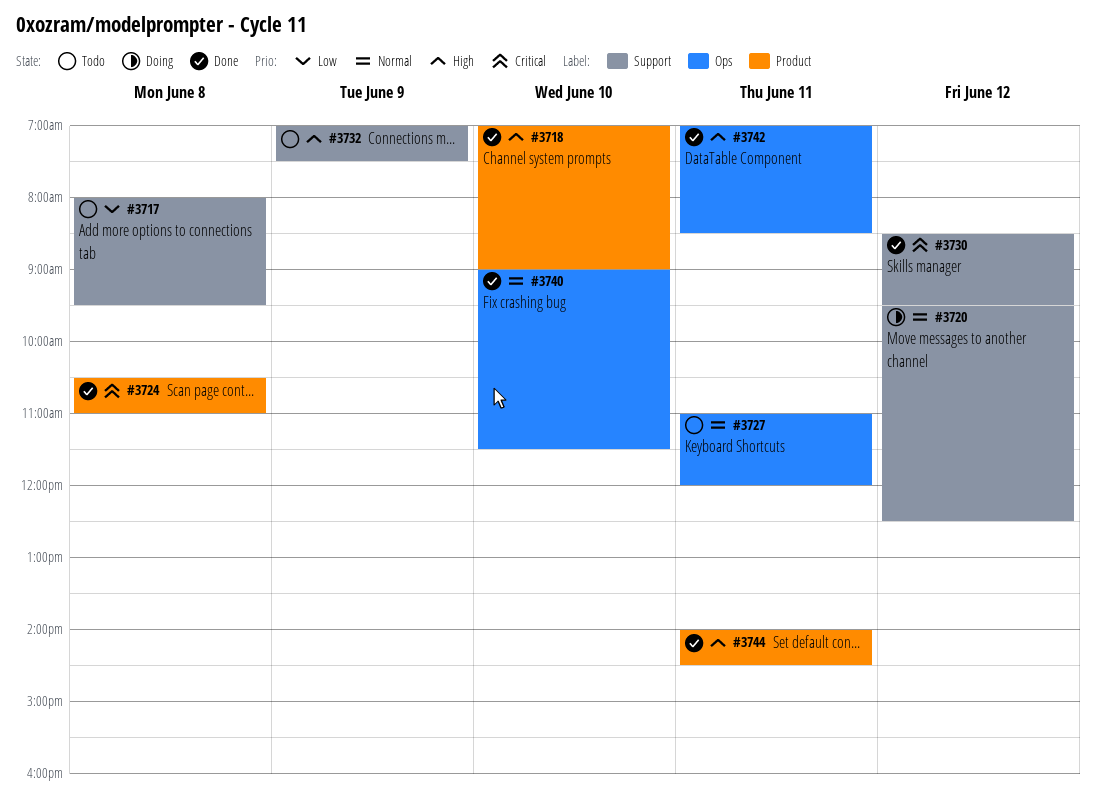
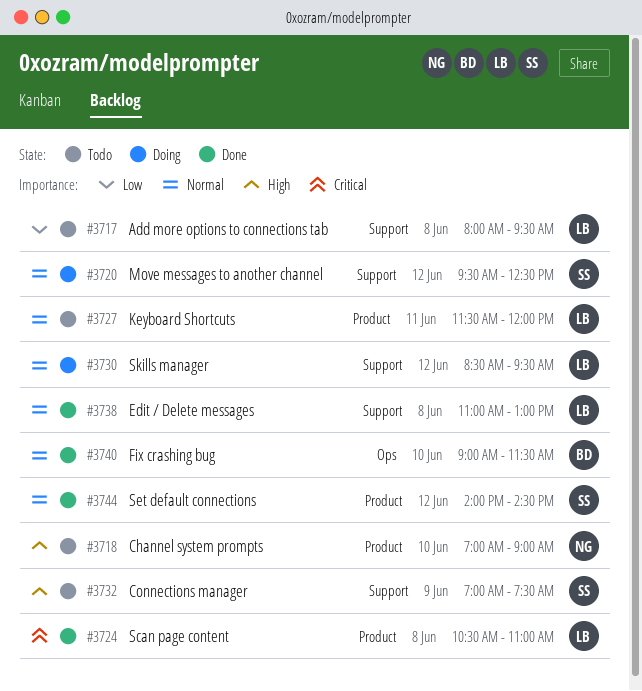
#3718, status: Done -> Todo
#3727, label: Ops -> Product
#3727, begins: 11:00 -> 11:30
#3730, status: Done -> Doing
#3730, priority: Critical -> Normal
#3738: none -> present
#3742: present -> none
#3744, priority: High -> Normal
#3744, day: Jun 11 -> Jun 12

